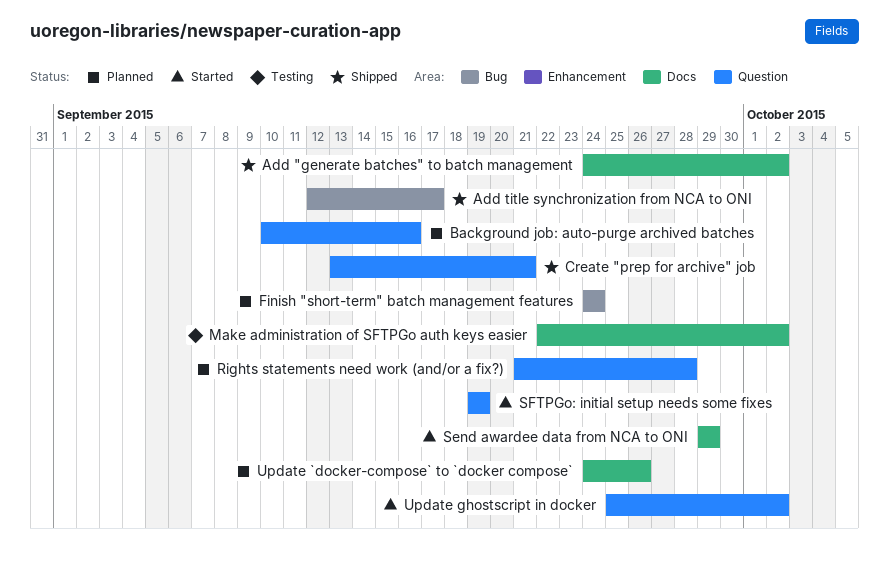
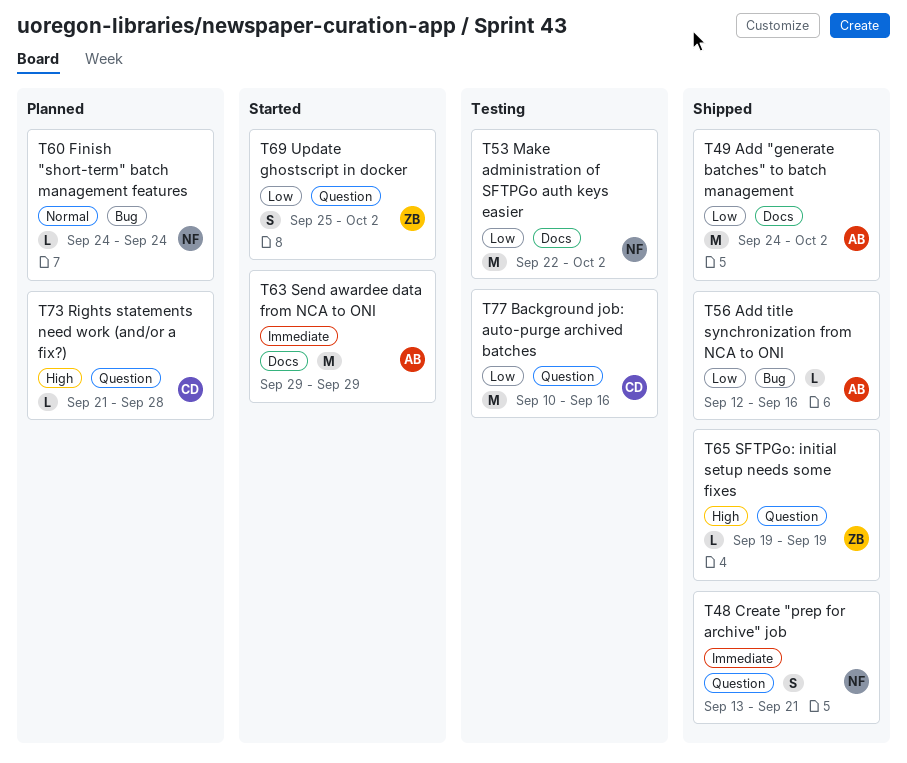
Add title synchronization from NCA to ONI, due: Sep 17 -> Sep 16
Background job: auto-purge archived batches, status: Planned -> Testing
SFTPGo: initial setup needs some fixes, status: Started -> Shipped
Update `docker-compose` to `docker compose`: present -> none

